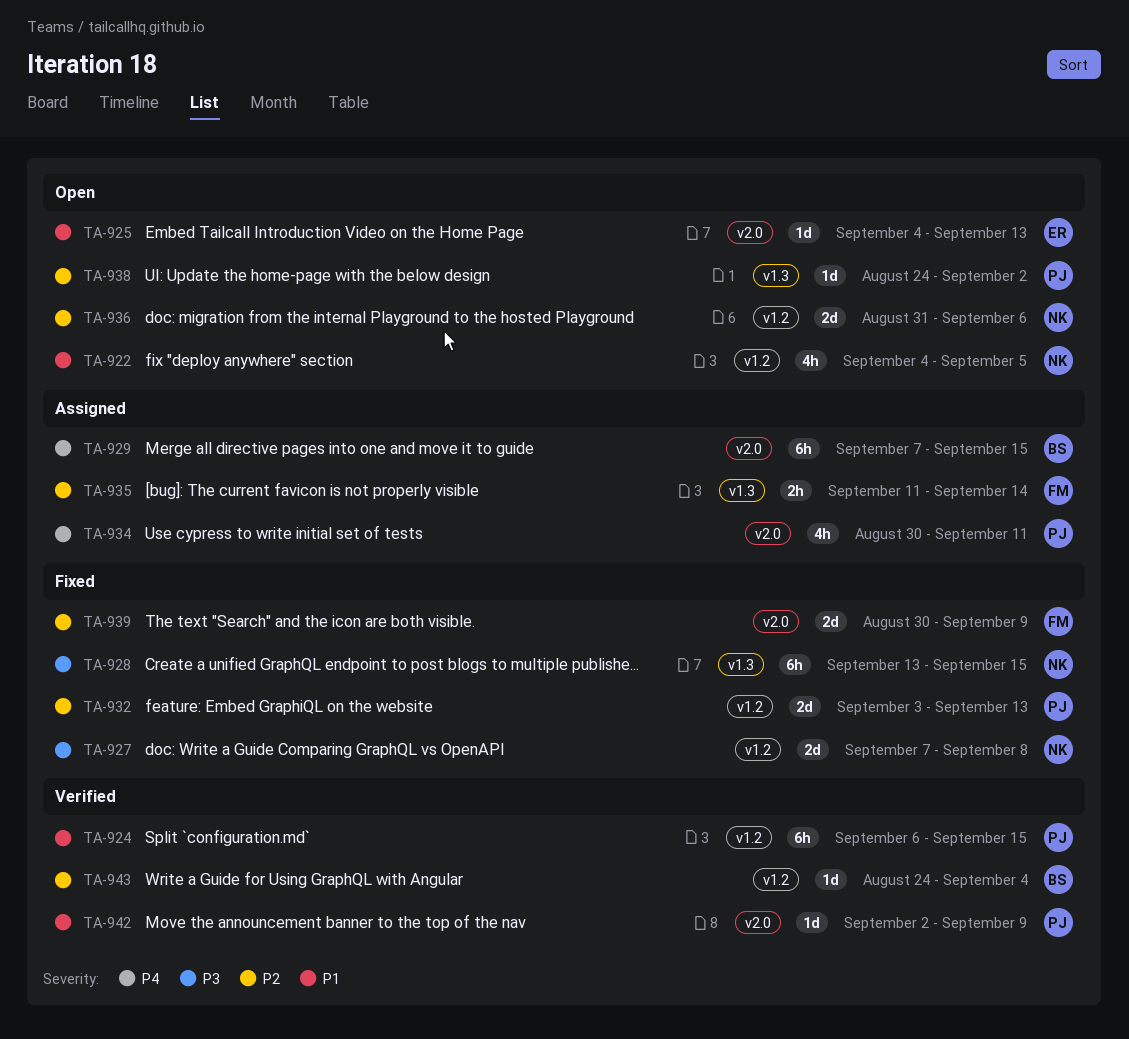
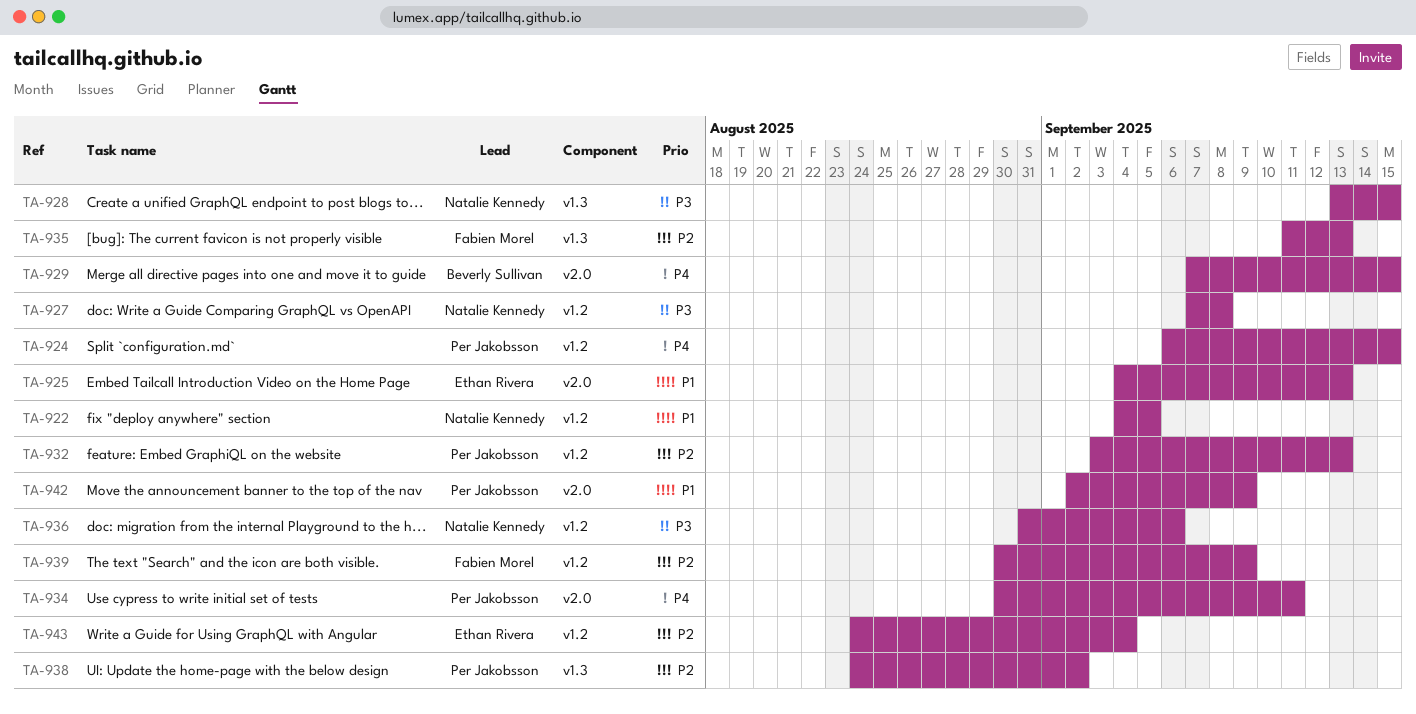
TA-924, priority: P1 -> P4
TA-935, due: Sep 14 -> Sep 13
TA-936, priority: P2 -> P3
TA-939, label: v2.0 -> v1.2
TA-943, owner: Beverly Sullivan -> Ethan Rivera

